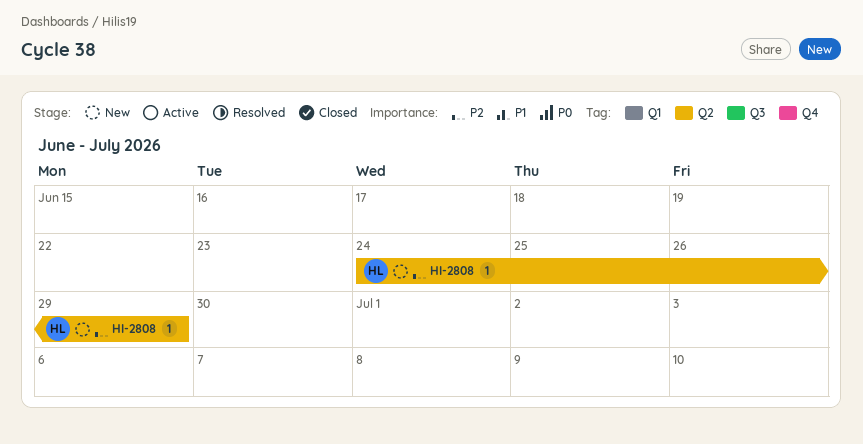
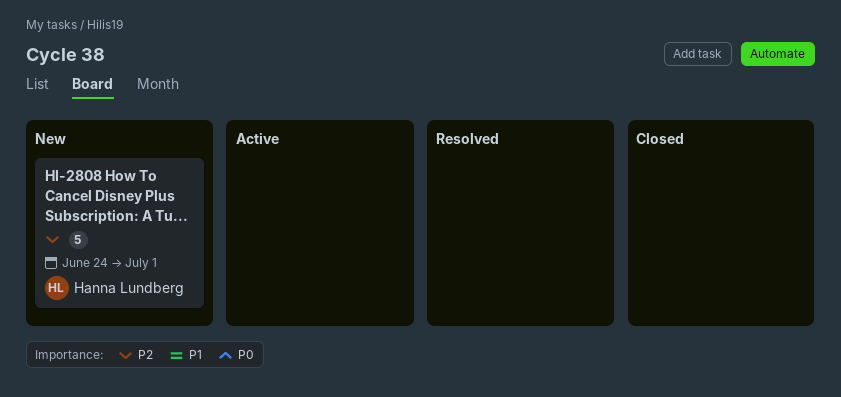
HI-2808, estimate: 1 -> 5
HI-2808, due: Jun 29 -> Jul 1

